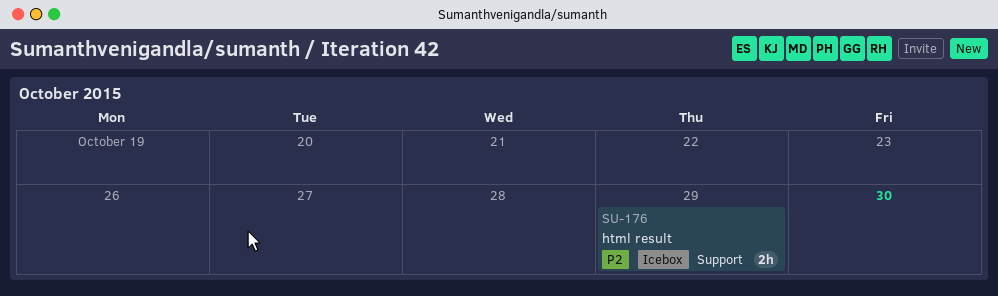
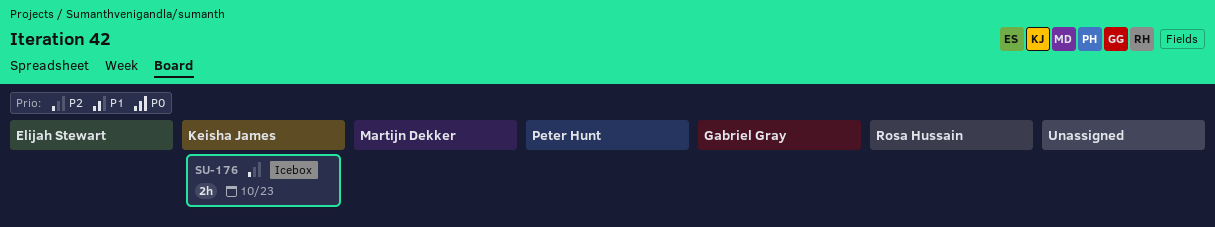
SU-176, due: Oct 29 -> Oct 23

